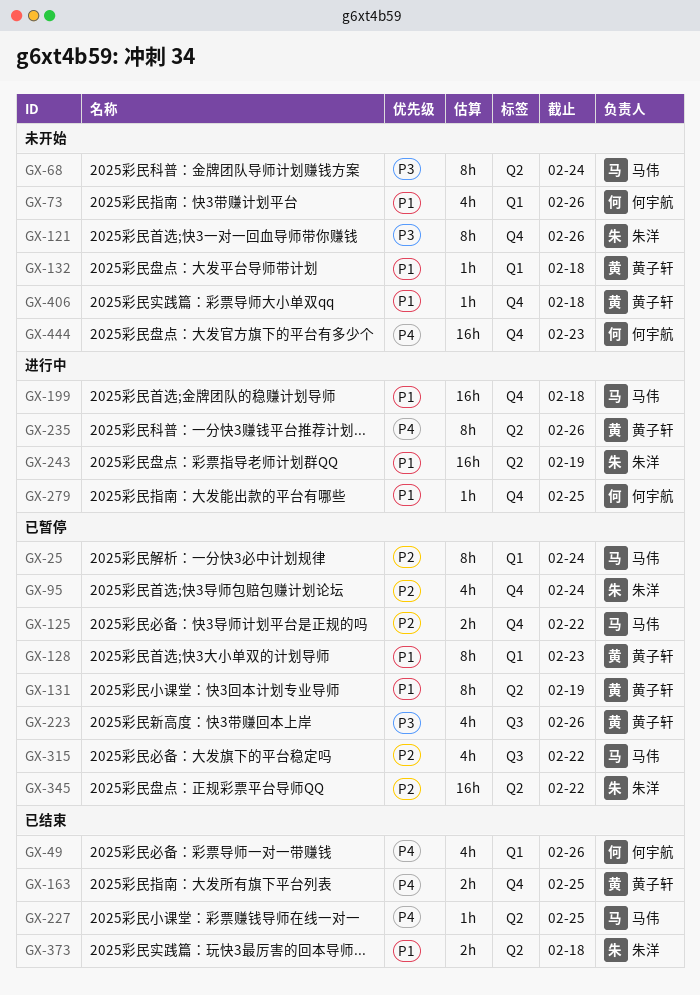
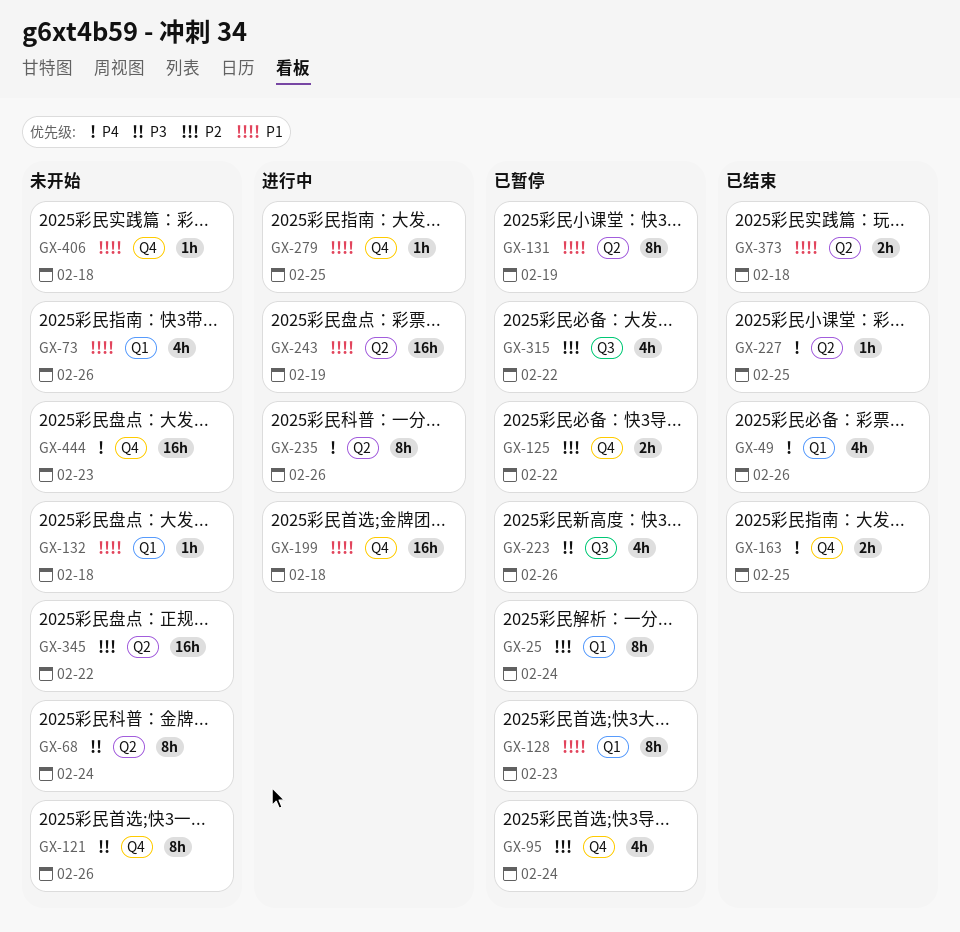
GX-345, status: 已暂停 -> 未开始

